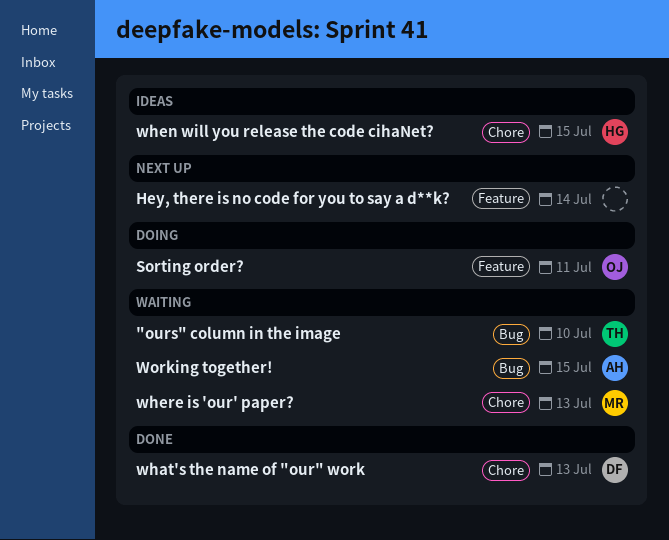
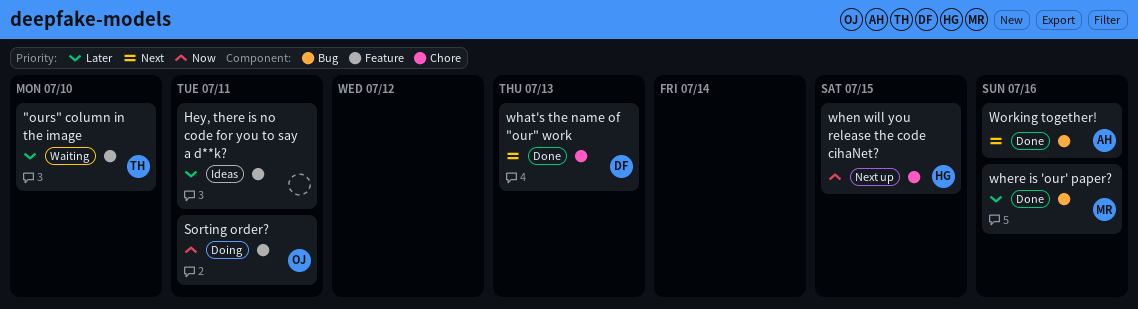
"ours" column in the image, label: Bug -> Feature
Hey, there is no code for you to say a d**k?, status: Next up -> Ideas
Hey, there is no code for you to say a d**k?, due: Jul 14 -> Jul 11
when will you release the code cihaNet?, status: Ideas -> Next up
where is 'our' paper?, status: Waiting -> Done
where is 'our' paper?, label: Chore -> Bug
where is 'our' paper?, due: Jul 13 -> Jul 16
Working together!, status: Waiting -> Done
Working together!, due: Jul 15 -> Jul 16

